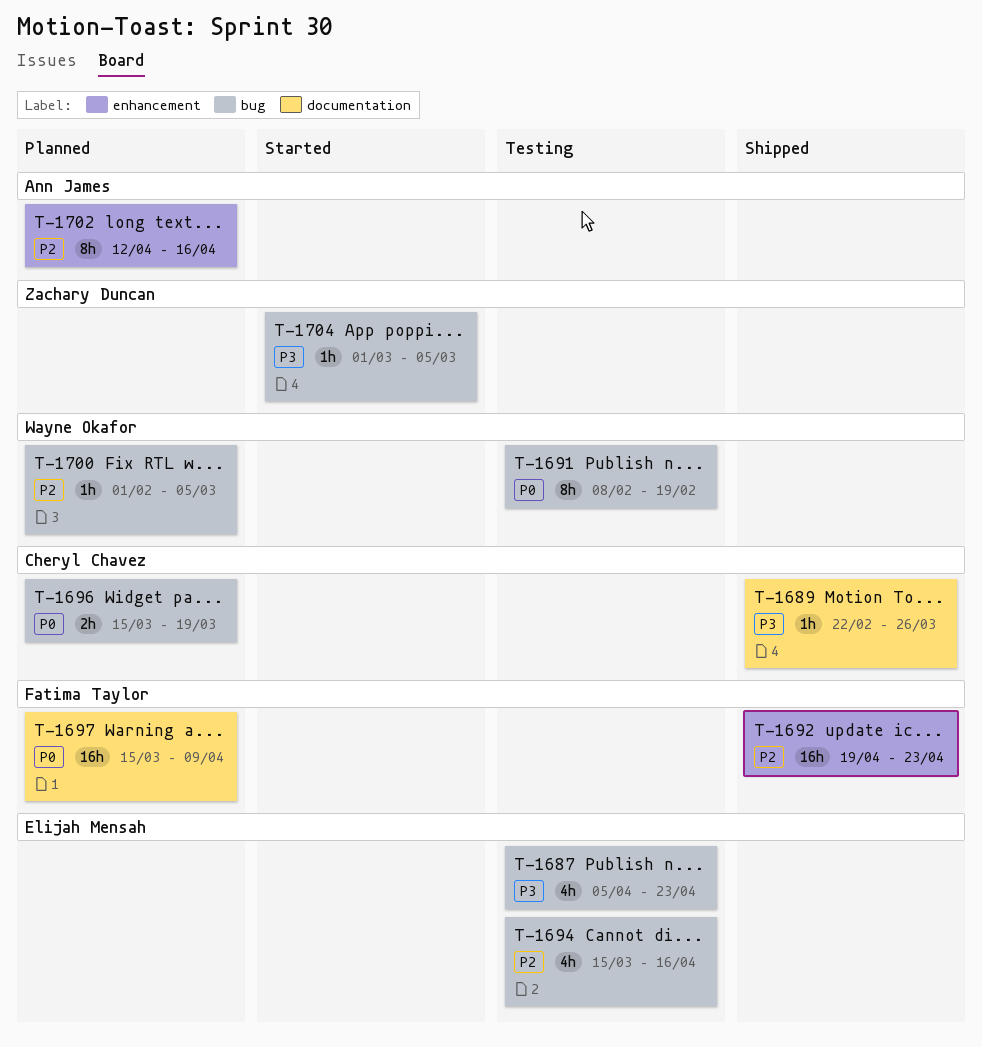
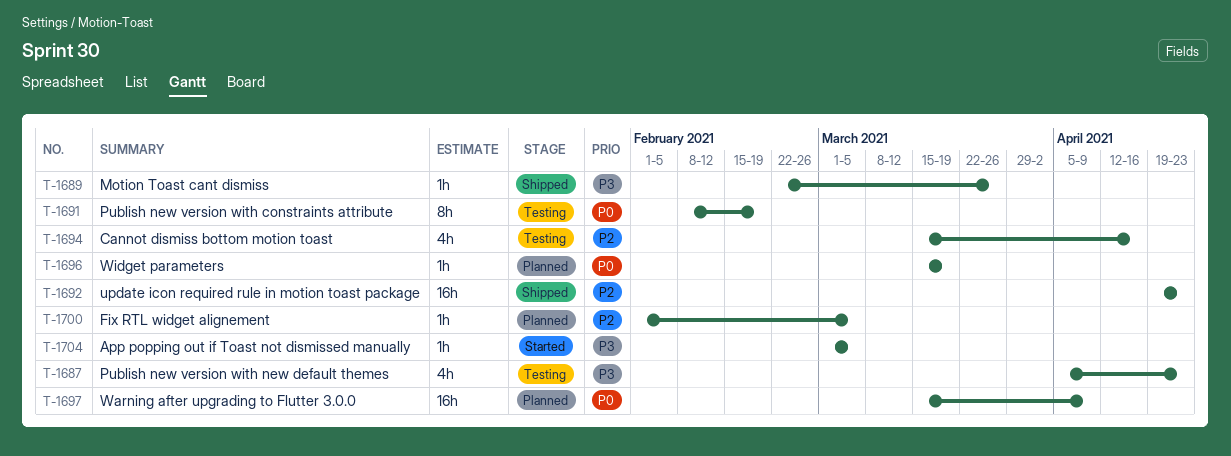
T-1696, estimate: 2h -> 1h
T-1702: present -> none

